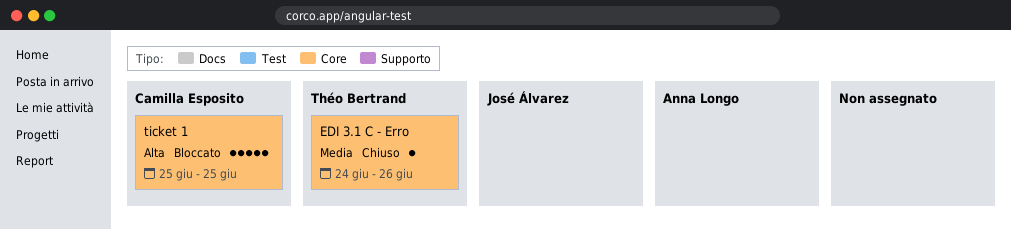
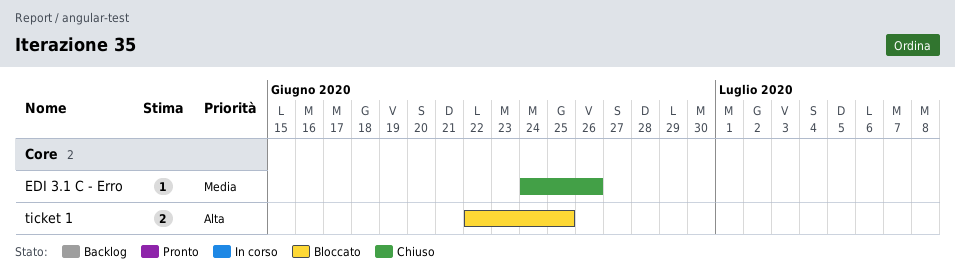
ticket 1, estimate: 5 -> 2
ticket 1, start: Jun 25 -> Jun 22

